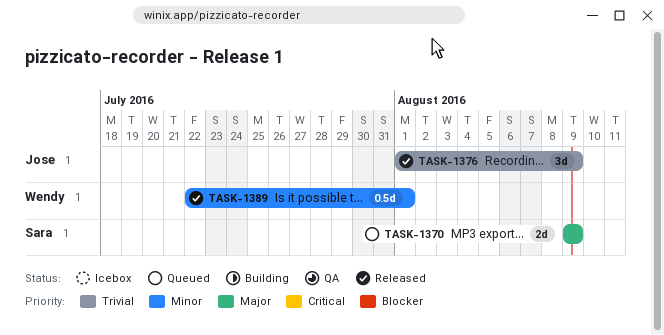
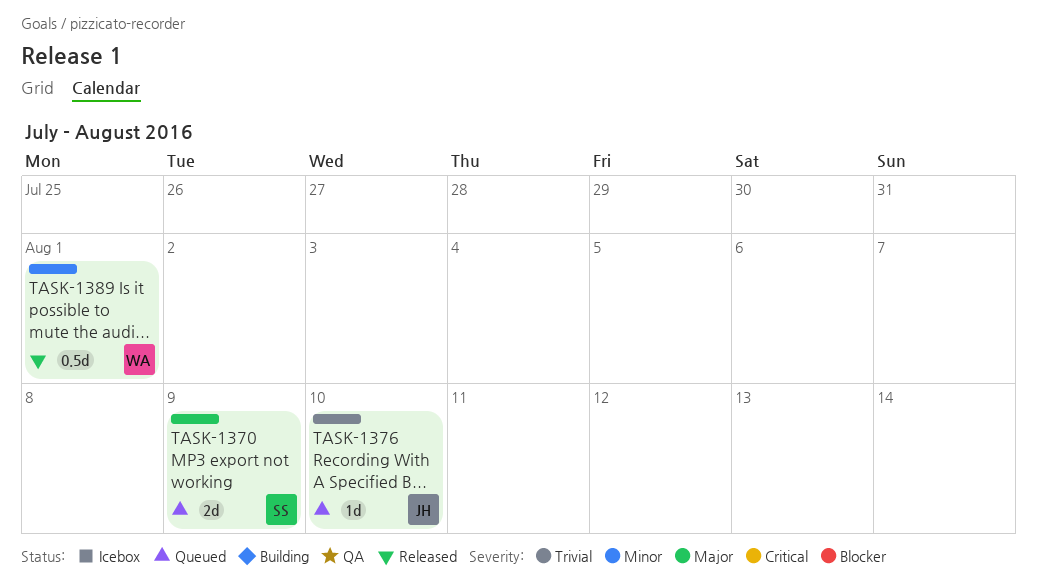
TASK-1376, status: Released -> Queued
TASK-1376, estimate: 3d -> 1d
TASK-1376, due: Aug 9 -> Aug 10

